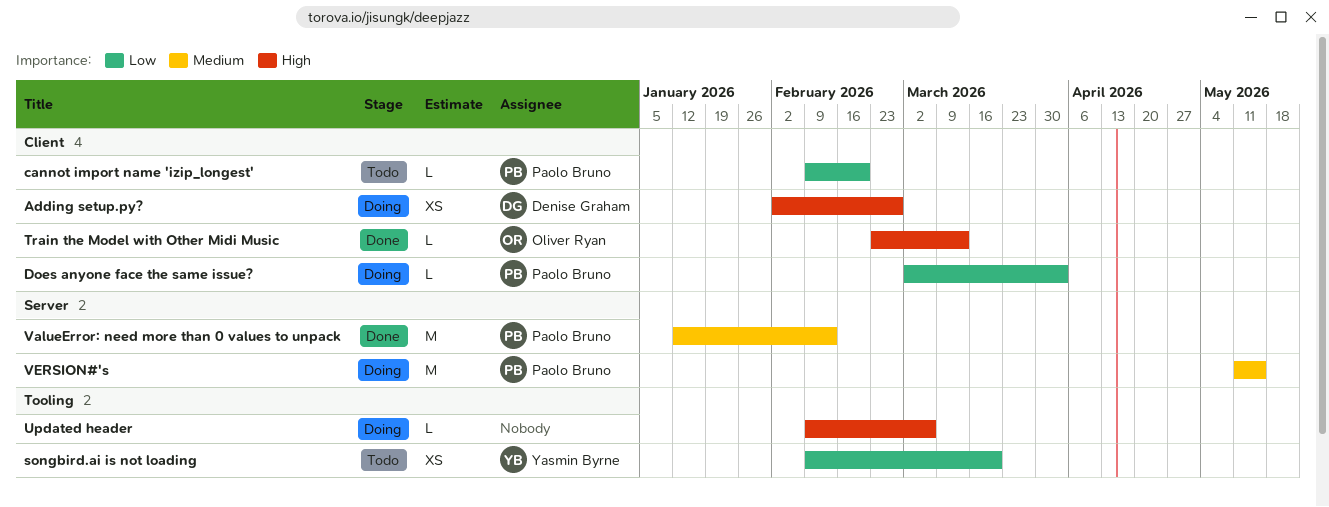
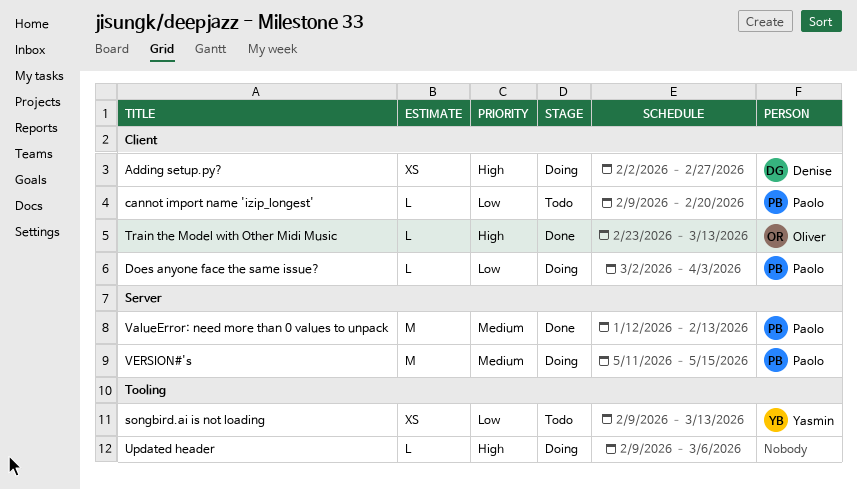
songbird.ai is not loading, due: Mar 20 -> Mar 13

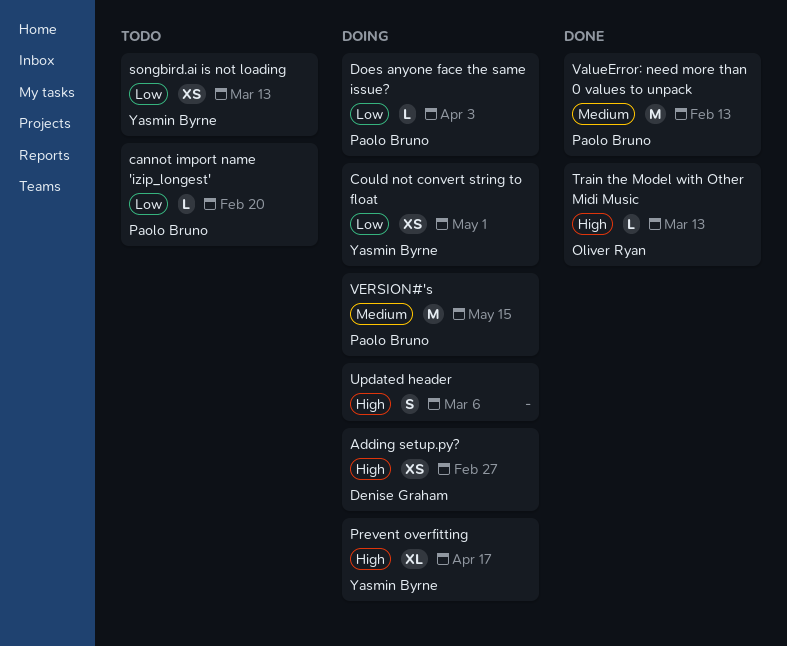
Could not convert string to float: none -> present
Prevent overfitting: none -> present
Updated header, estimate: L -> S

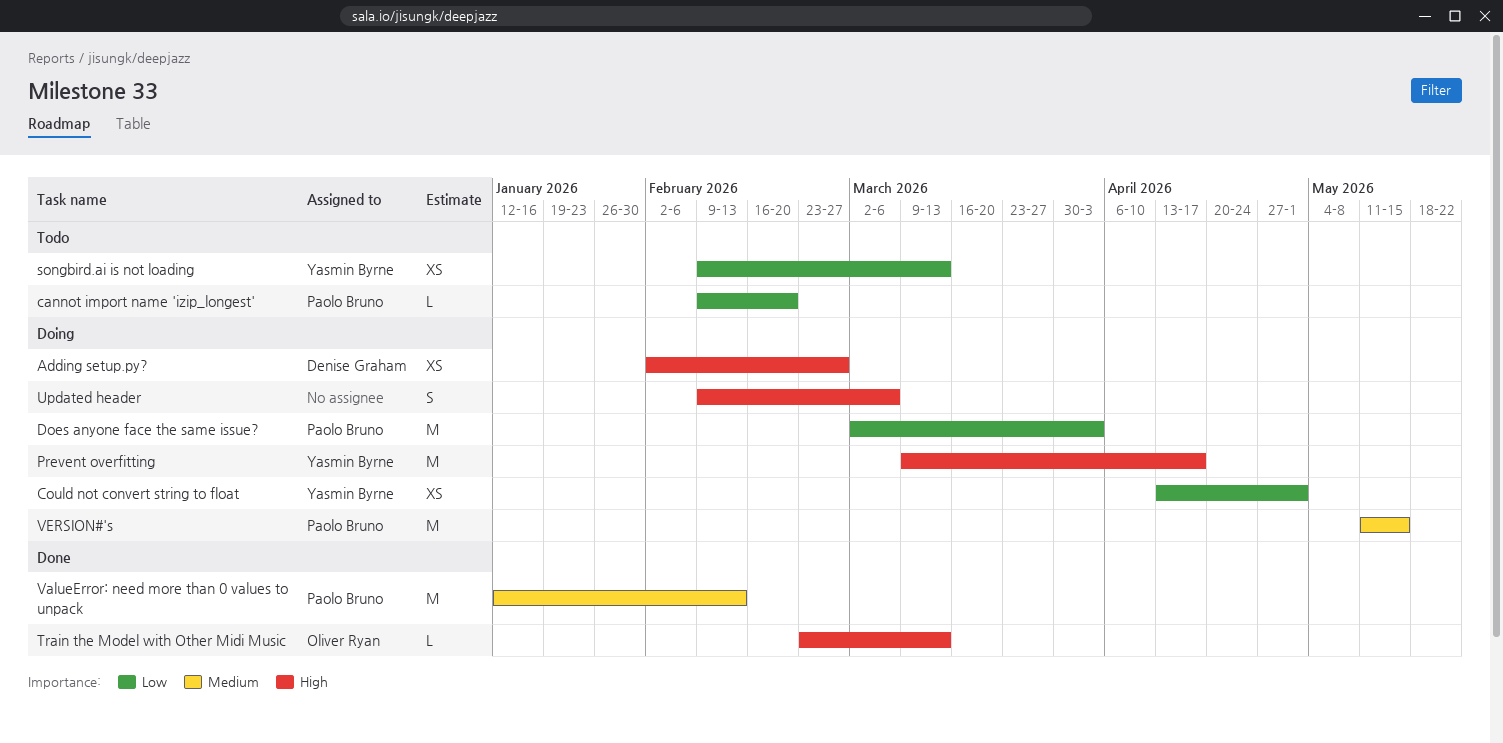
Does anyone face the same issue?, estimate: L -> M
Prevent overfitting, estimate: XL -> M

